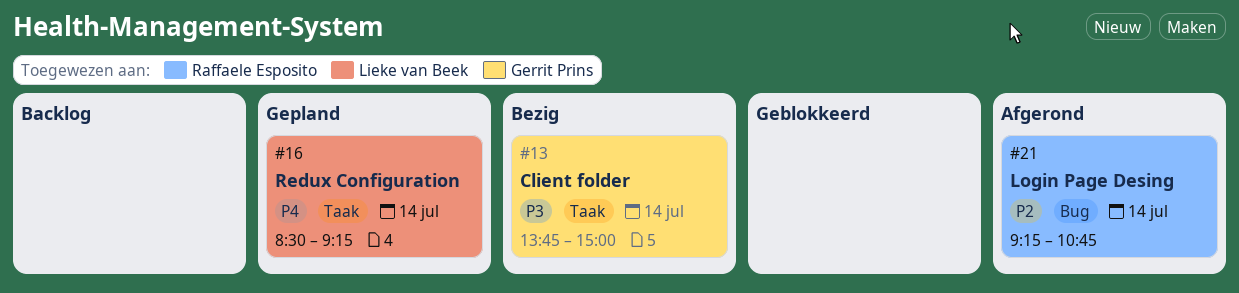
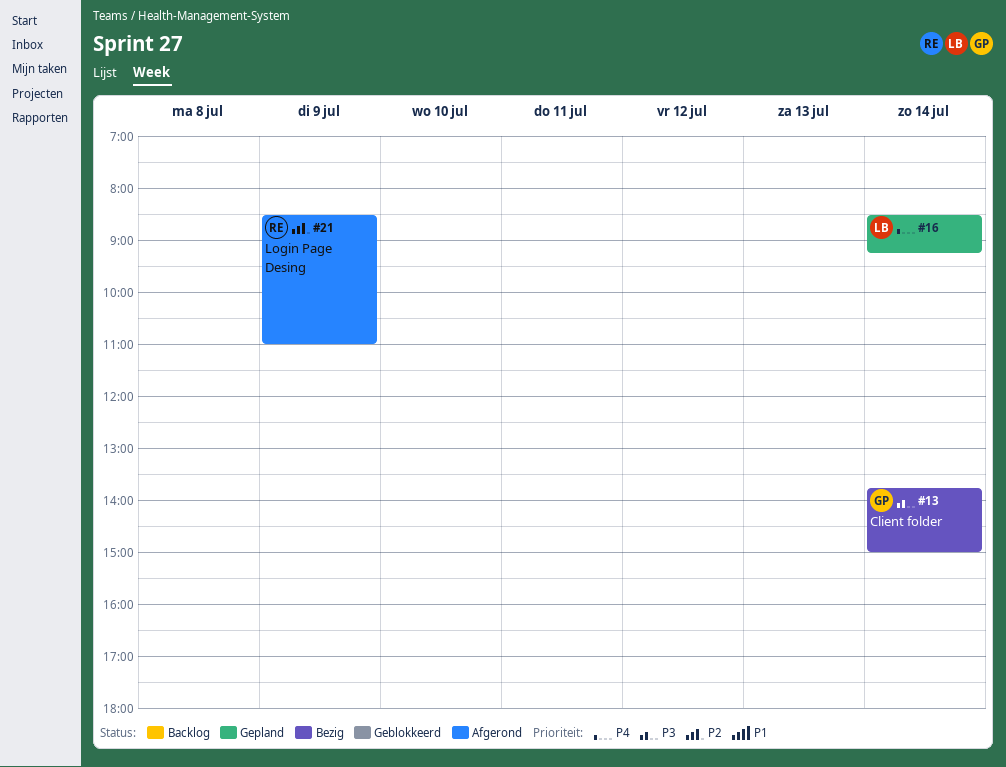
#21, day: Jul 14 -> Jul 9
#21, begins: 09:15 -> 08:30
#21, ends: 10:45 -> 11:00

